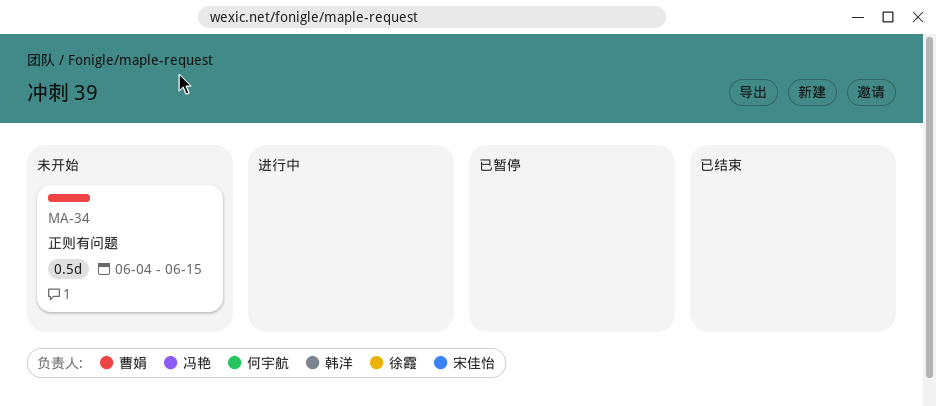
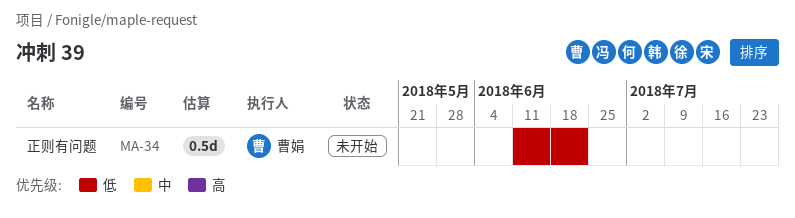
MA-34, start: Jun 4 -> Jun 11
MA-34, due: Jun 15 -> Jun 22

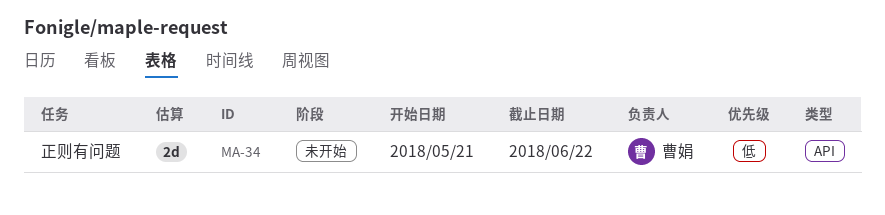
MA-34, estimate: 0.5d -> 2d
MA-34, start: Jun 11 -> May 21

